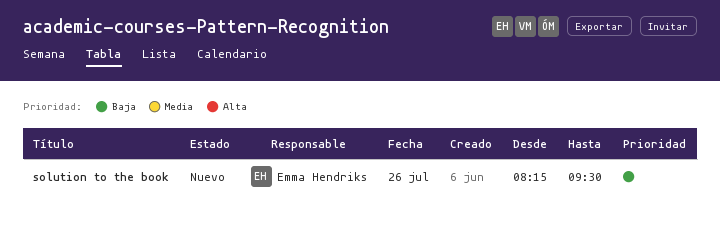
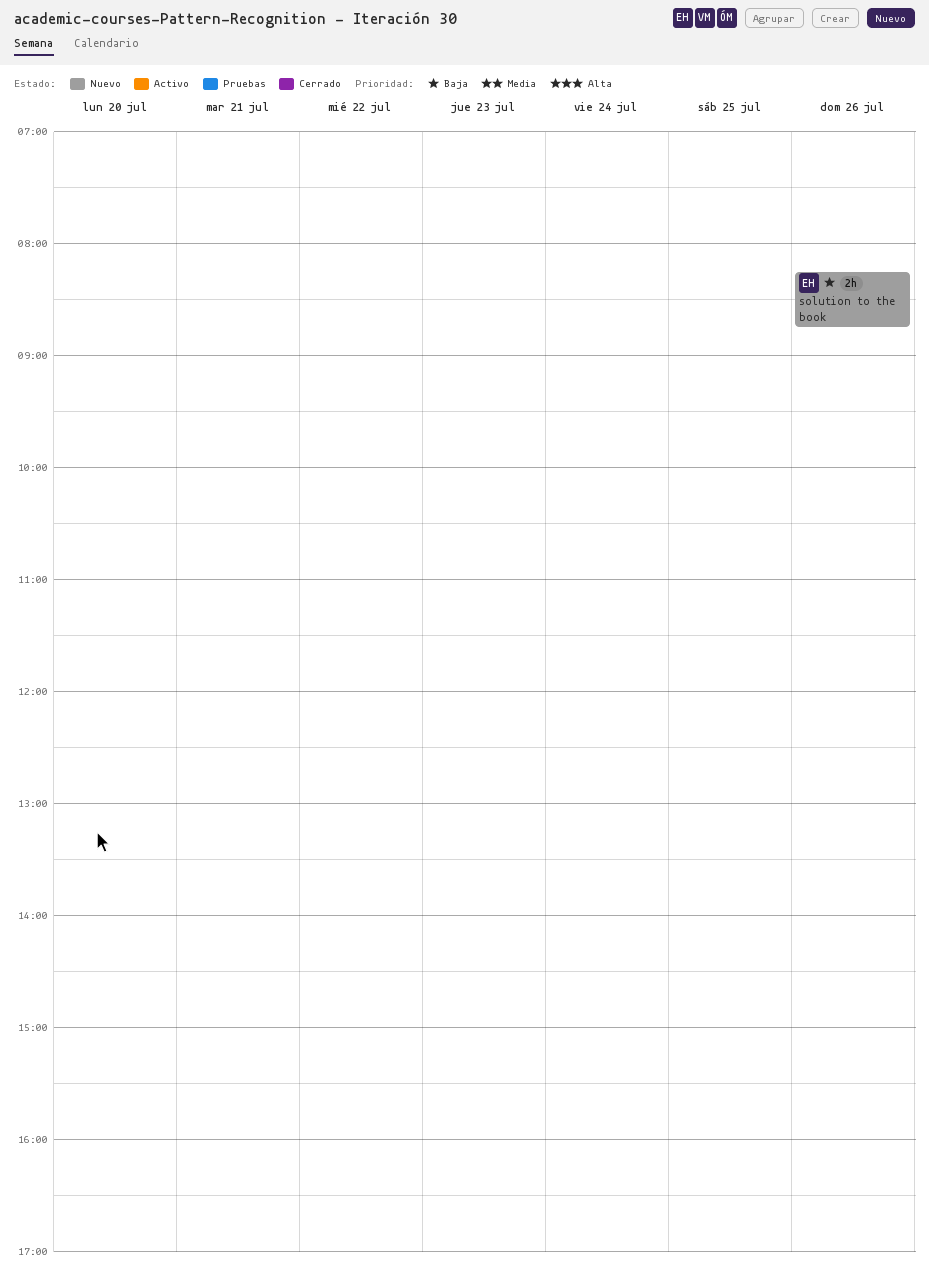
solution to the book, ends: 09:30 -> 08:45

